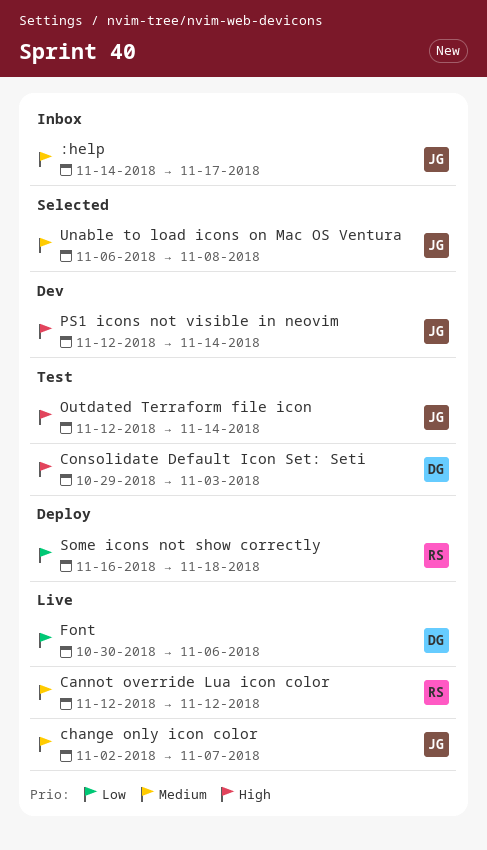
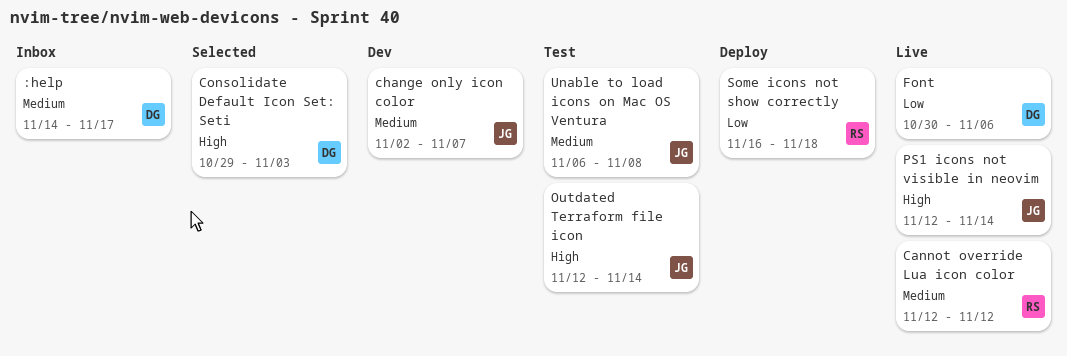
:help, owner: JG -> DG
change only icon color, status: Live -> Dev
Consolidate Default Icon Set: Seti, status: Test -> Selected
PS1 icons not visible in neovim, status: Dev -> Live
Unable to load icons on Mac OS Ventura, status: Selected -> Test

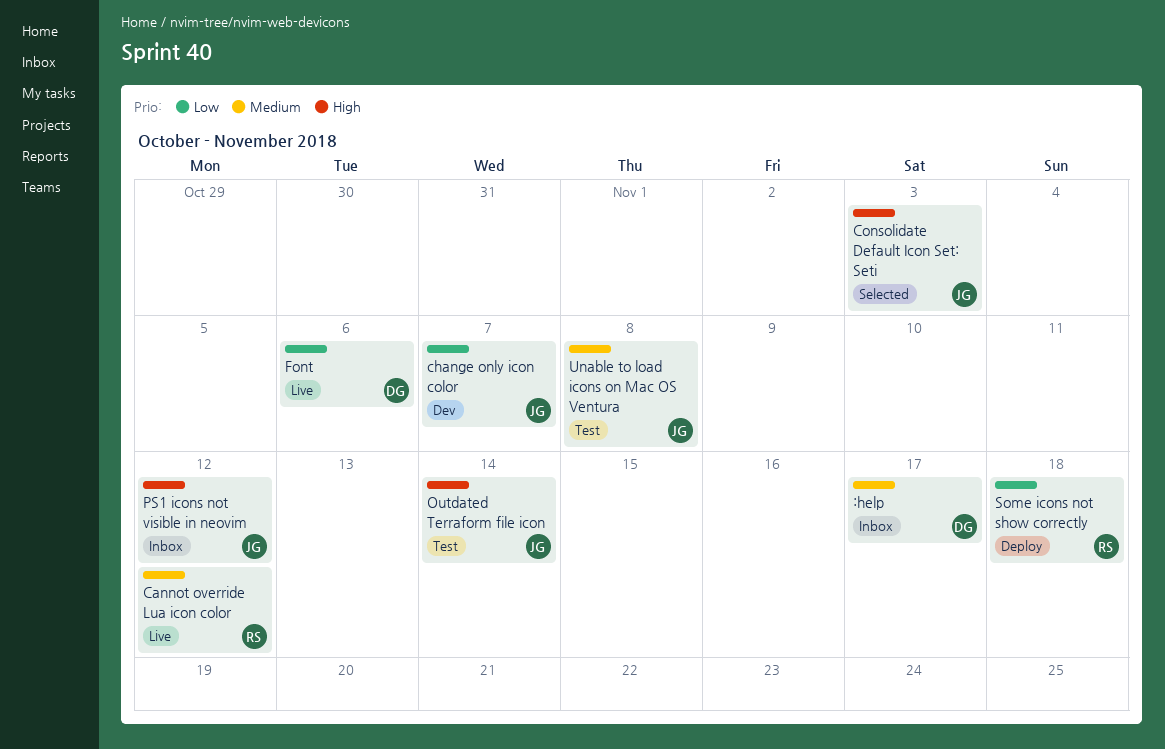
change only icon color, priority: Medium -> Low
Consolidate Default Icon Set: Seti, owner: DG -> JG
PS1 icons not visible in neovim, status: Live -> Inbox
PS1 icons not visible in neovim, due: Nov 14 -> Nov 12

